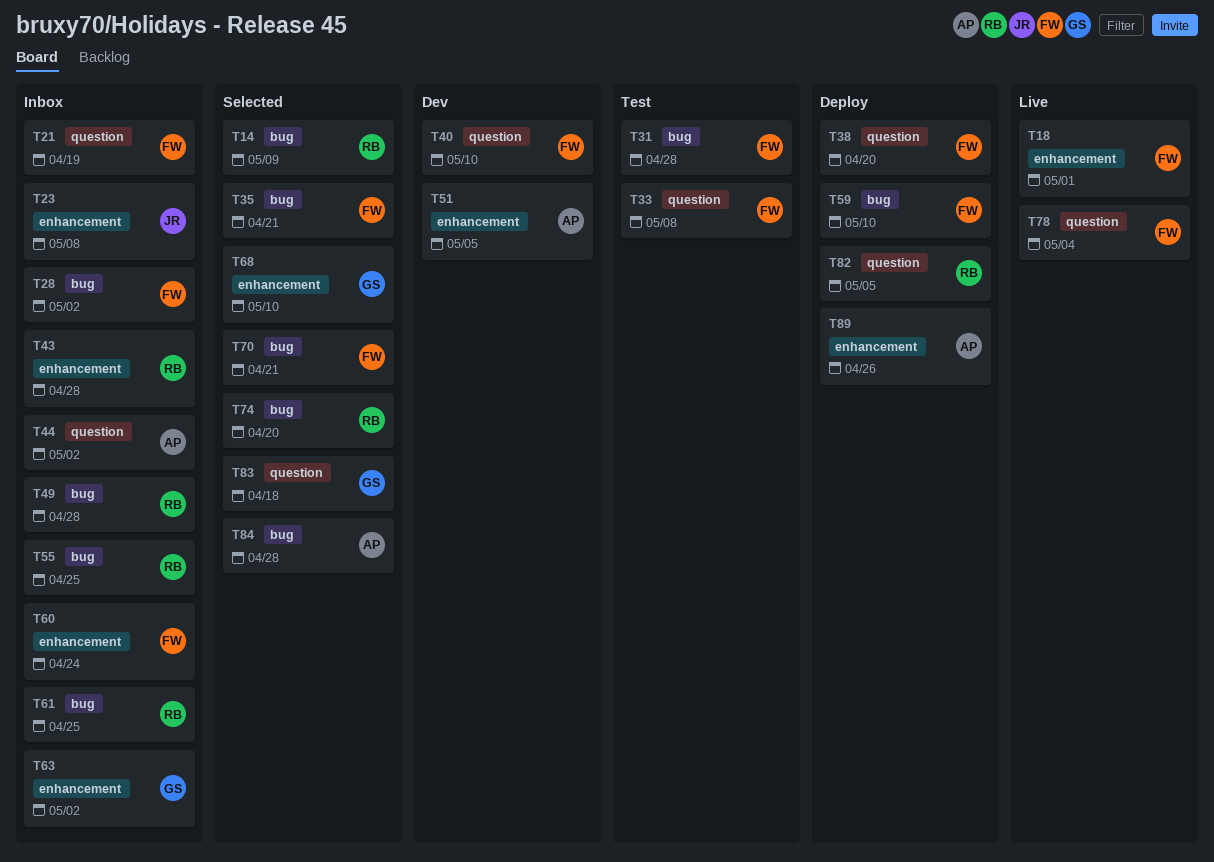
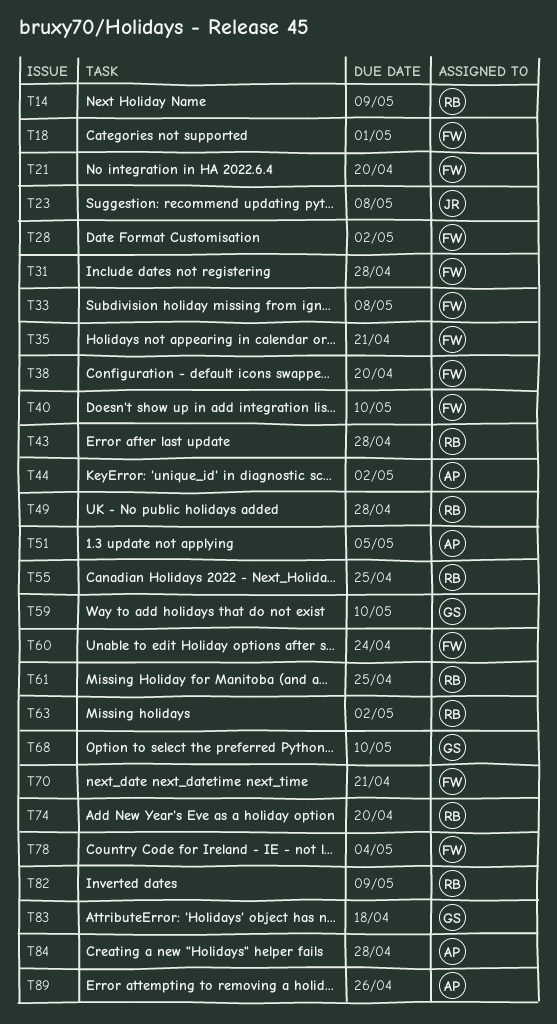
T21, due: Apr 19 -> Apr 20
T59, owner: FW -> GS
T63, owner: GS -> RB
T82, due: May 5 -> May 9

